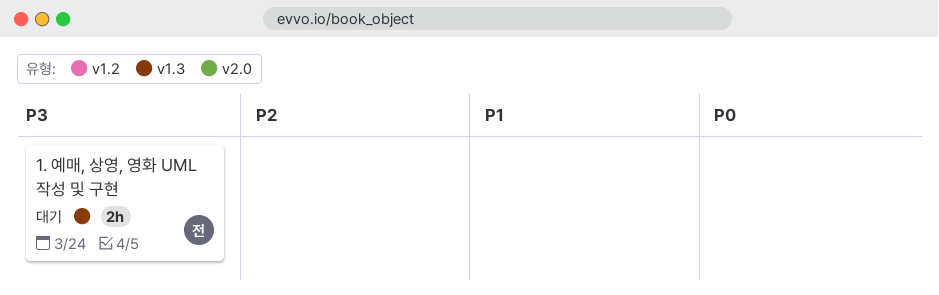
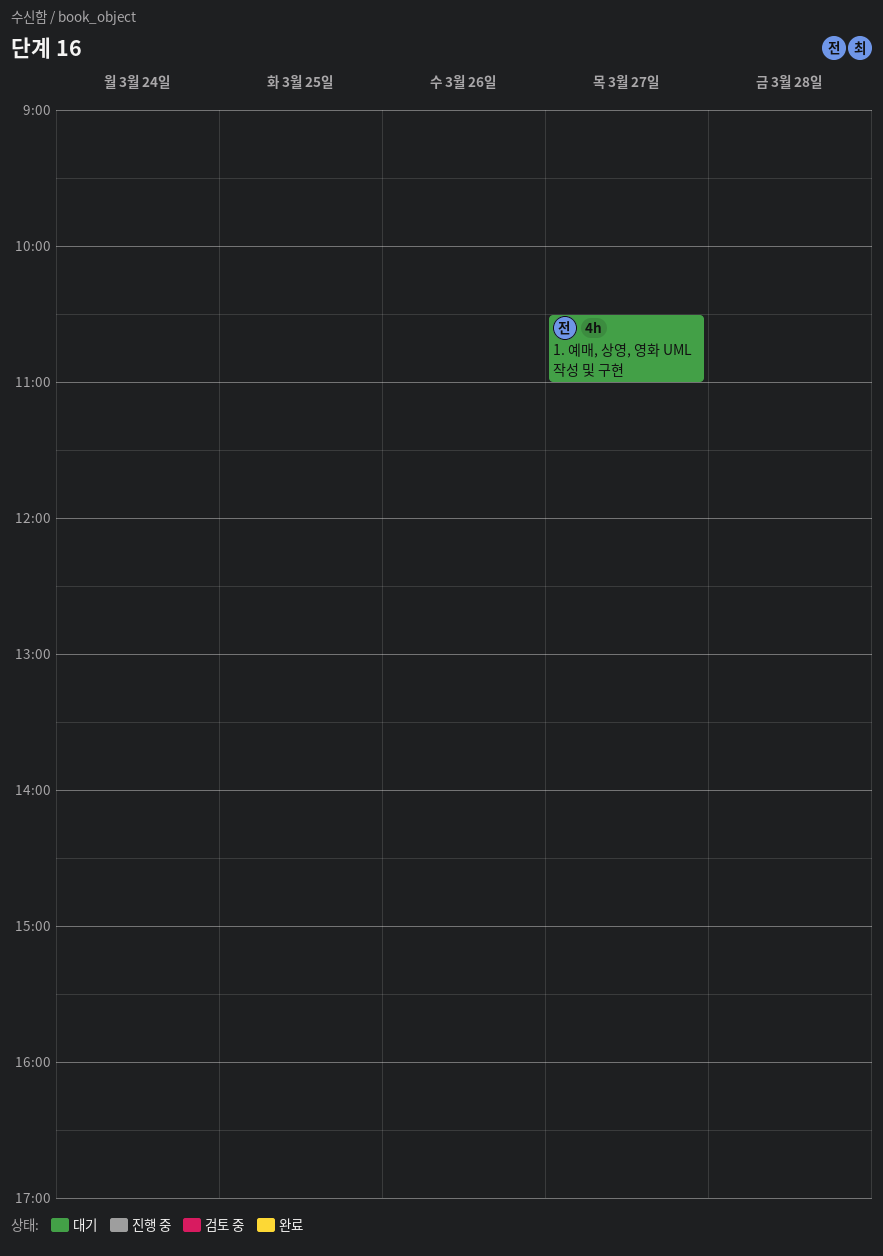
1. 예매, 상영, 영화 UML 작성 및 구현, estimate: 2h -> 4h
1. 예매, 상영, 영화 UML 작성 및 구현, day: Mar 24 -> Mar 27

